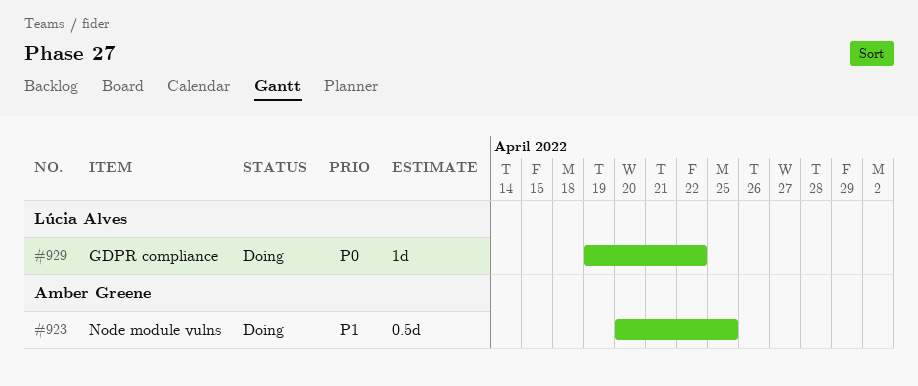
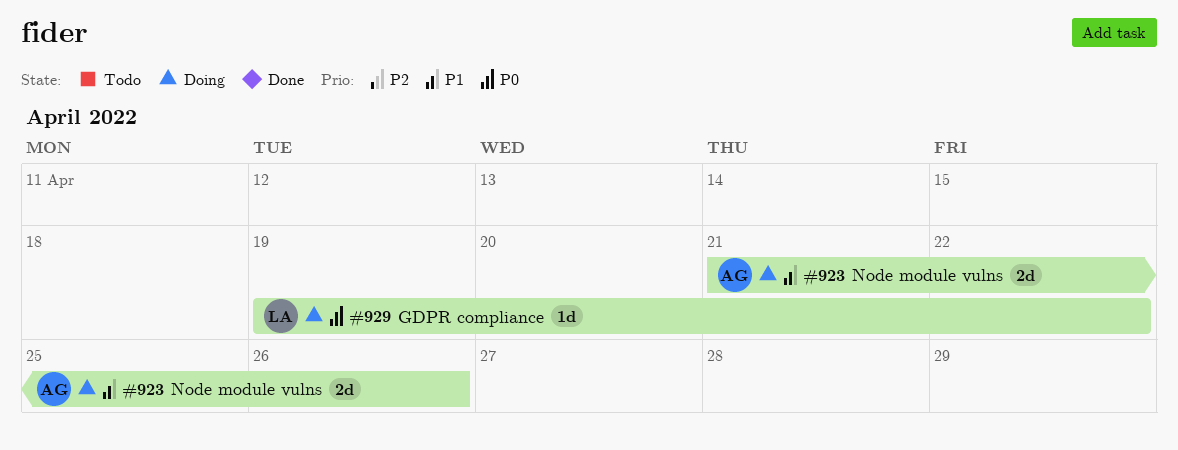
#923, estimate: 0.5d -> 2d
#923, start: Apr 20 -> Apr 21
#923, due: Apr 25 -> Apr 26

